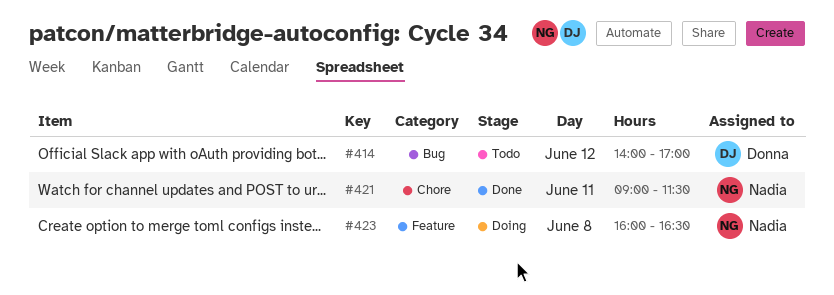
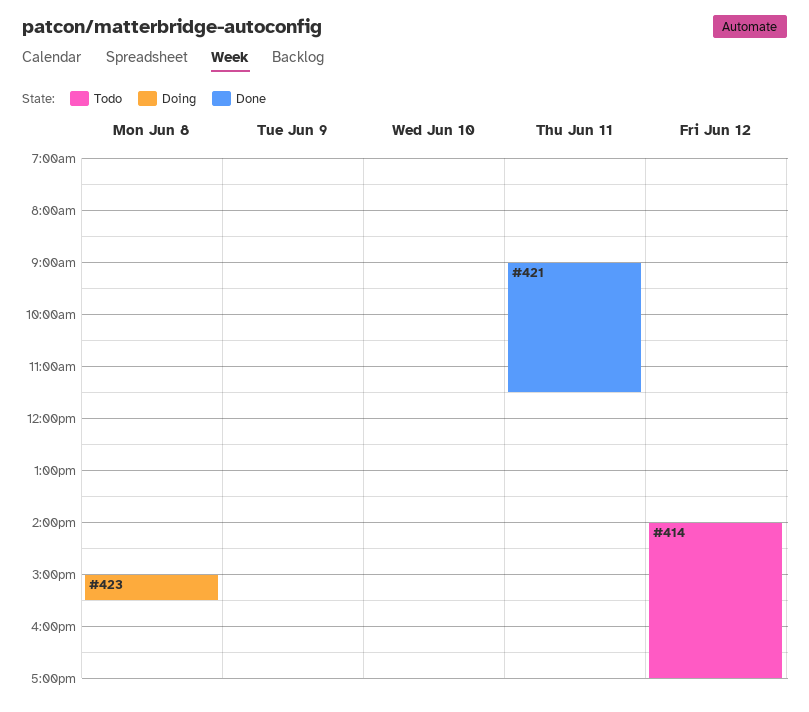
#423, begins: 16:00 -> 15:00
#423, ends: 16:30 -> 15:30

